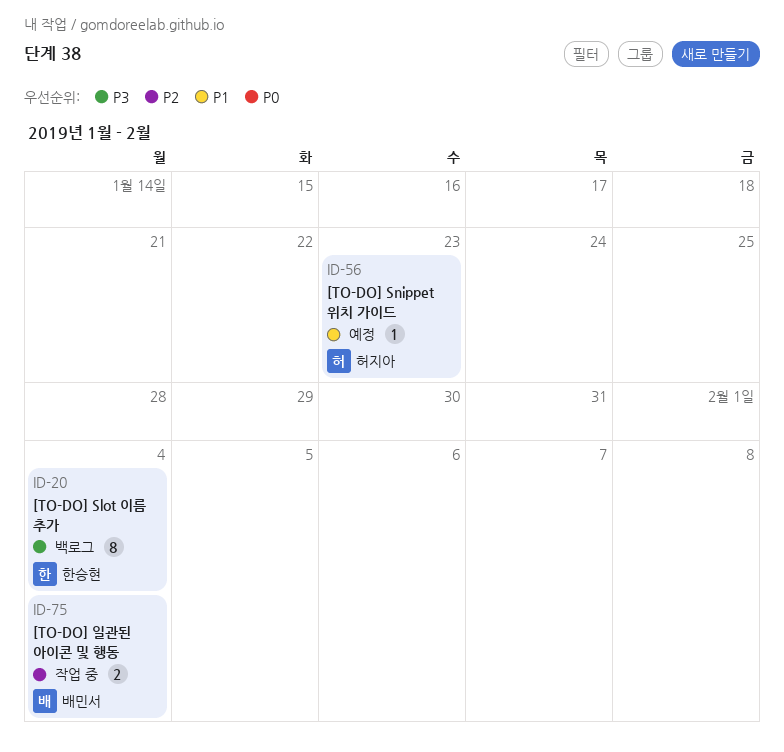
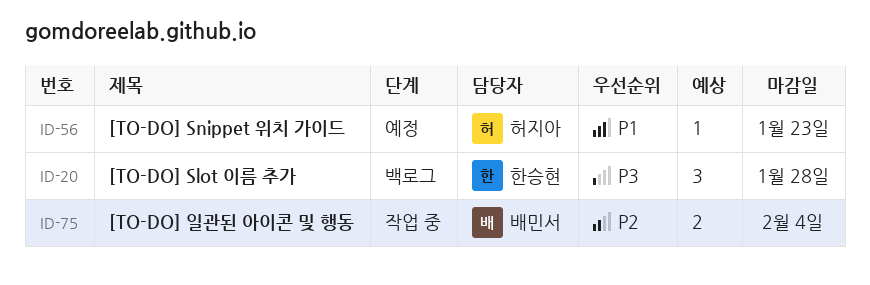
ID-20, estimate: 8 -> 3
ID-20, due: Feb 4 -> Jan 28

